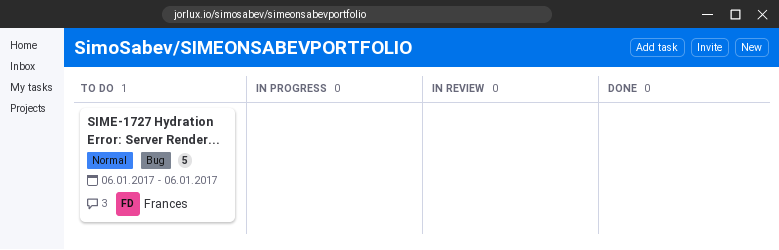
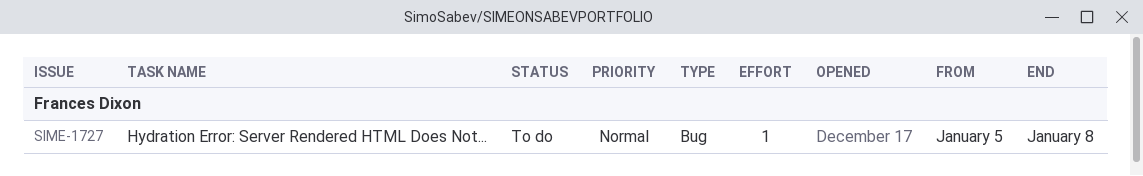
SIME-1727, estimate: 5 -> 1
SIME-1727, start: Jan 6 -> Jan 5
SIME-1727, due: Jan 6 -> Jan 8

